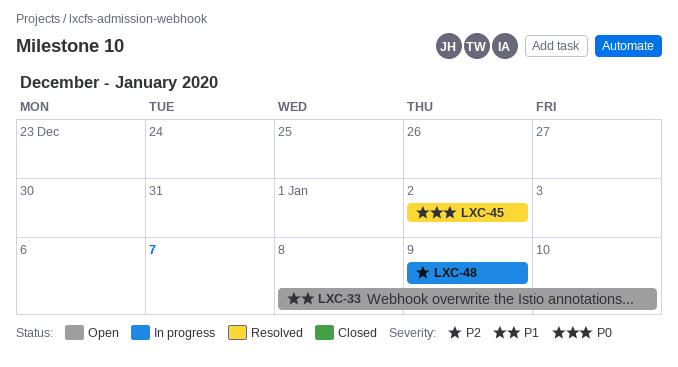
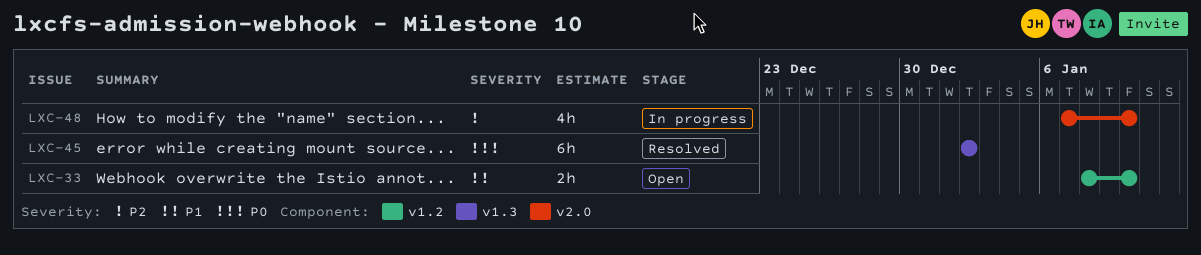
LXC-48, start: Jan 9 -> Jan 7
LXC-48, due: Jan 9 -> Jan 10

